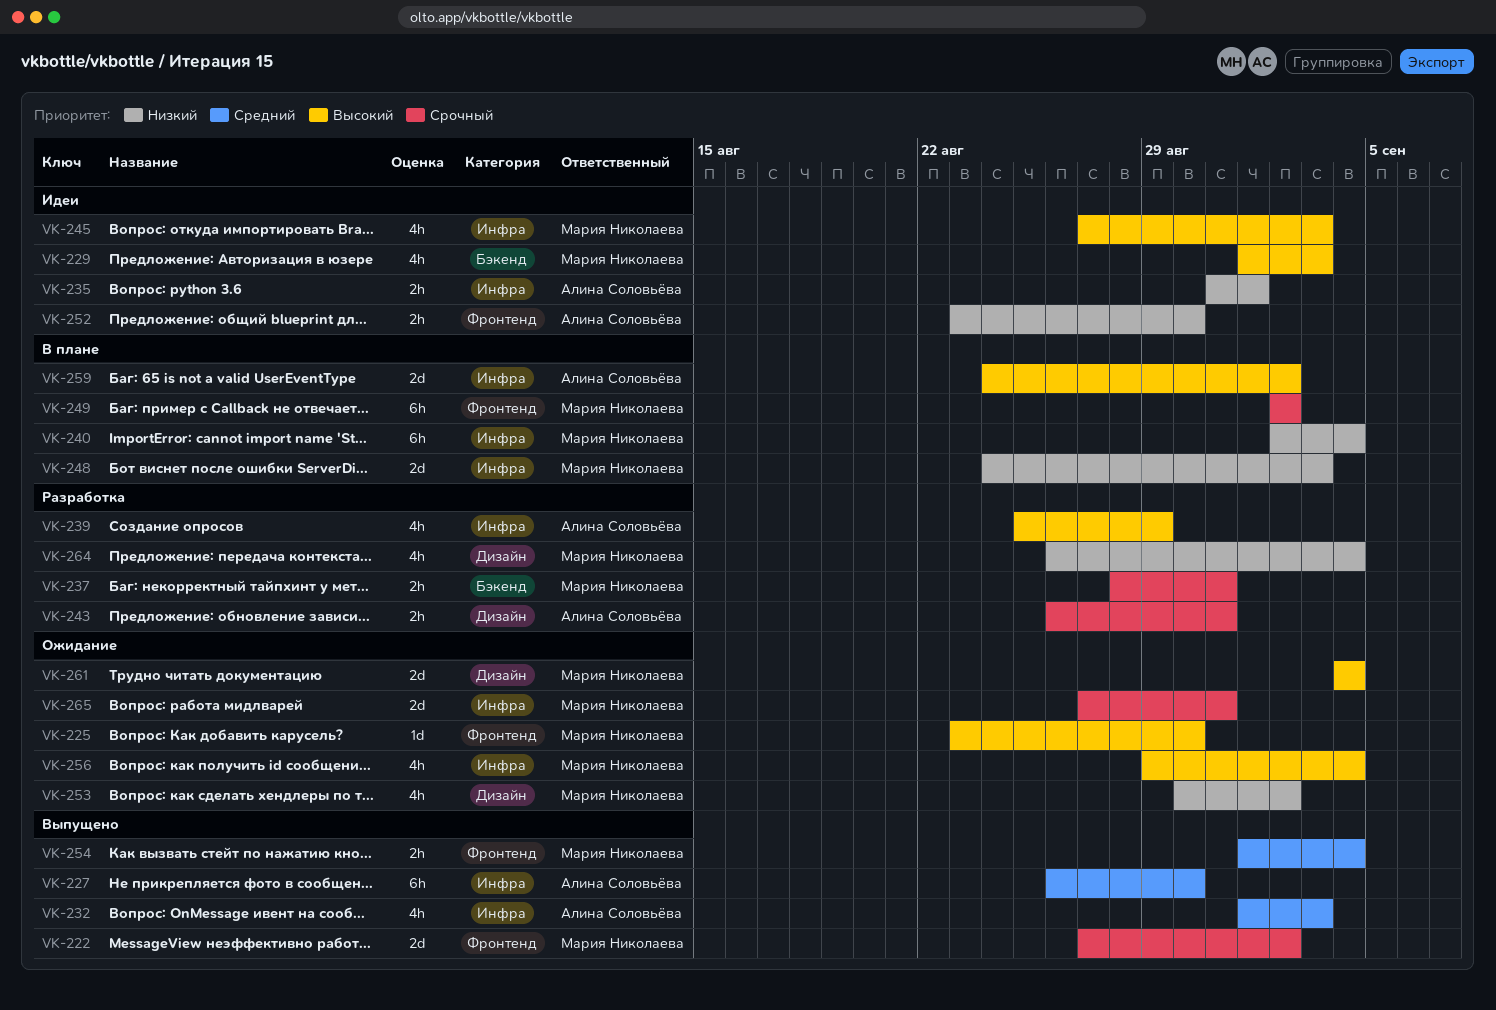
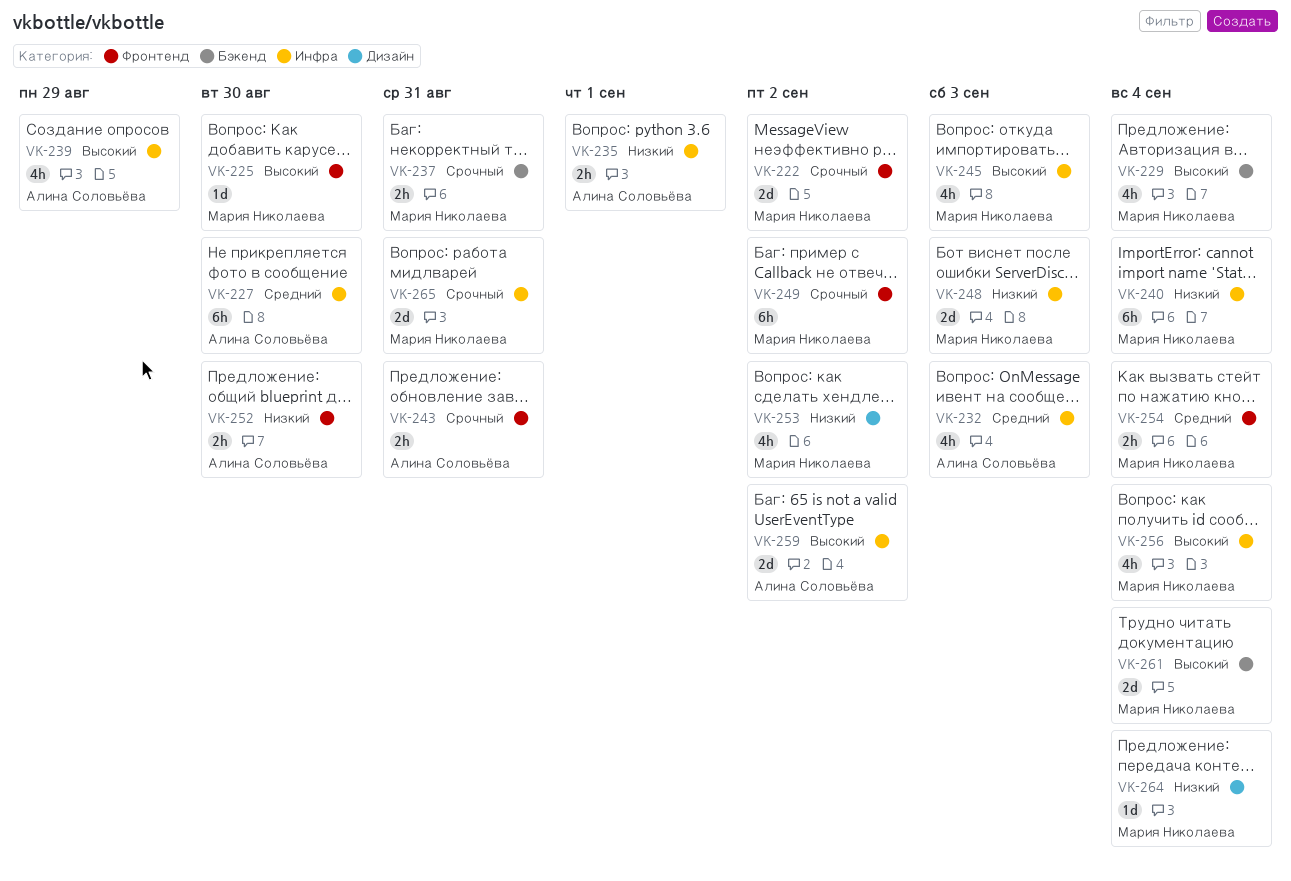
VK-229, due: Sep 3 -> Sep 4
VK-243, label: Дизайн -> Фронтенд
VK-261, label: Дизайн -> Бэкенд
VK-264, estimate: 4h -> 1d

